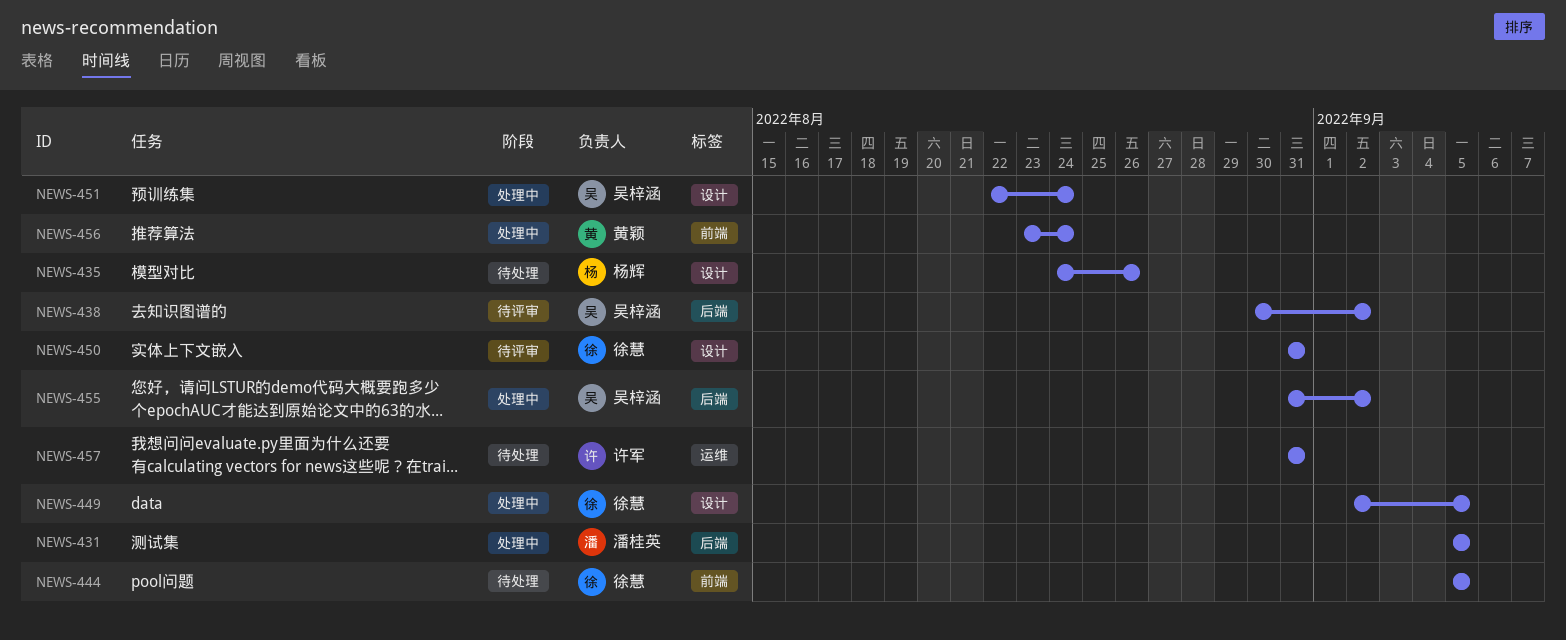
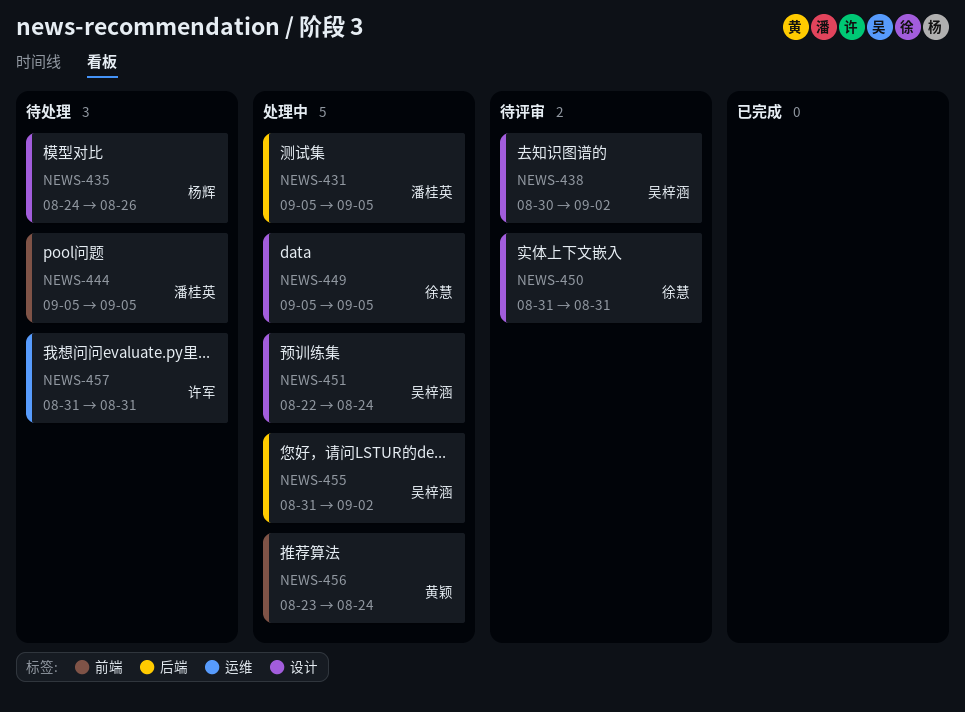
NEWS-438, label: 后端 -> 设计
NEWS-444, owner: 徐慧 -> 潘桂英
NEWS-449, start: Sep 2 -> Sep 5

